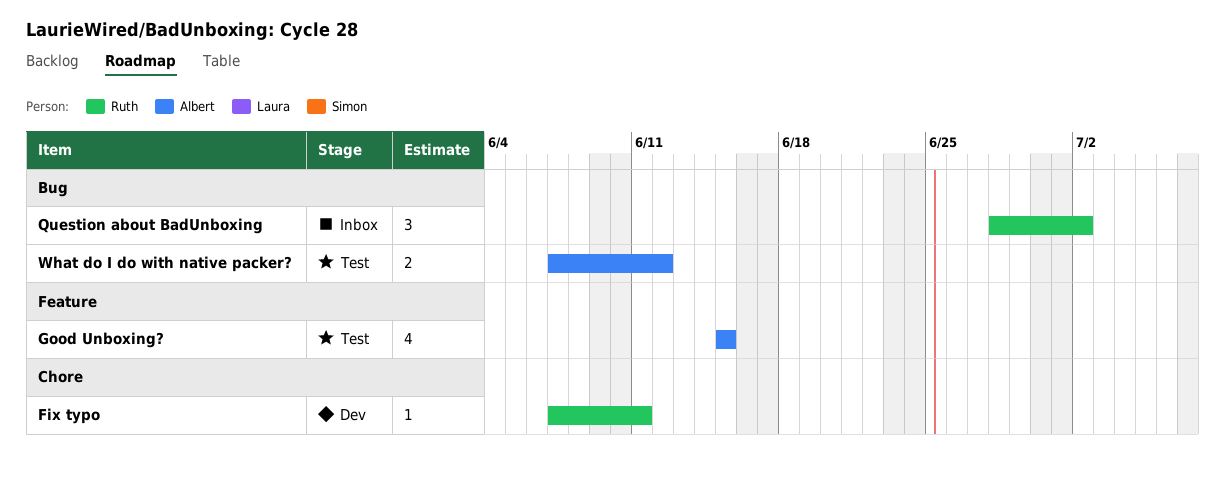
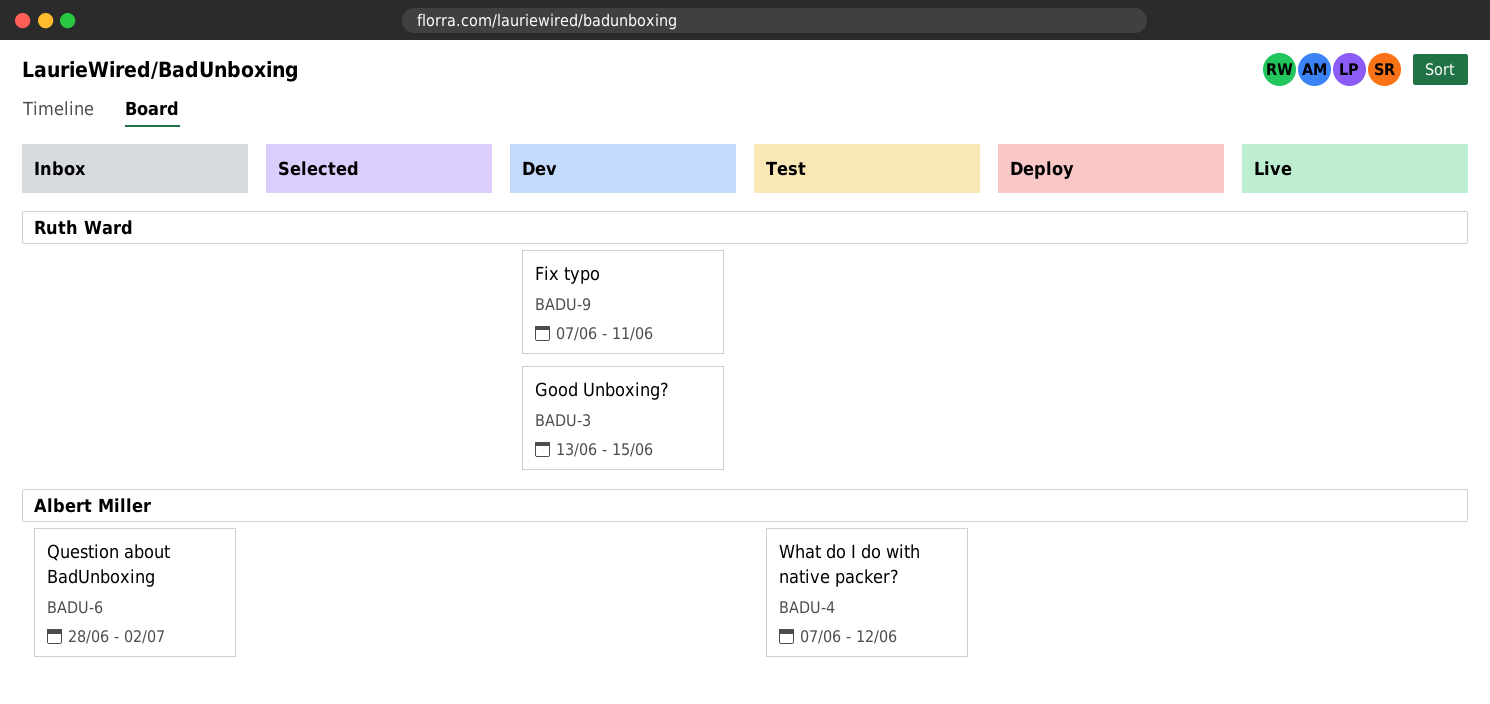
Good Unboxing?, status: Test -> Dev
Good Unboxing?, owner: Albert Miller -> Ruth Ward
Good Unboxing?, start: Jun 15 -> Jun 13
Question about BadUnboxing, owner: Ruth Ward -> Albert Miller

